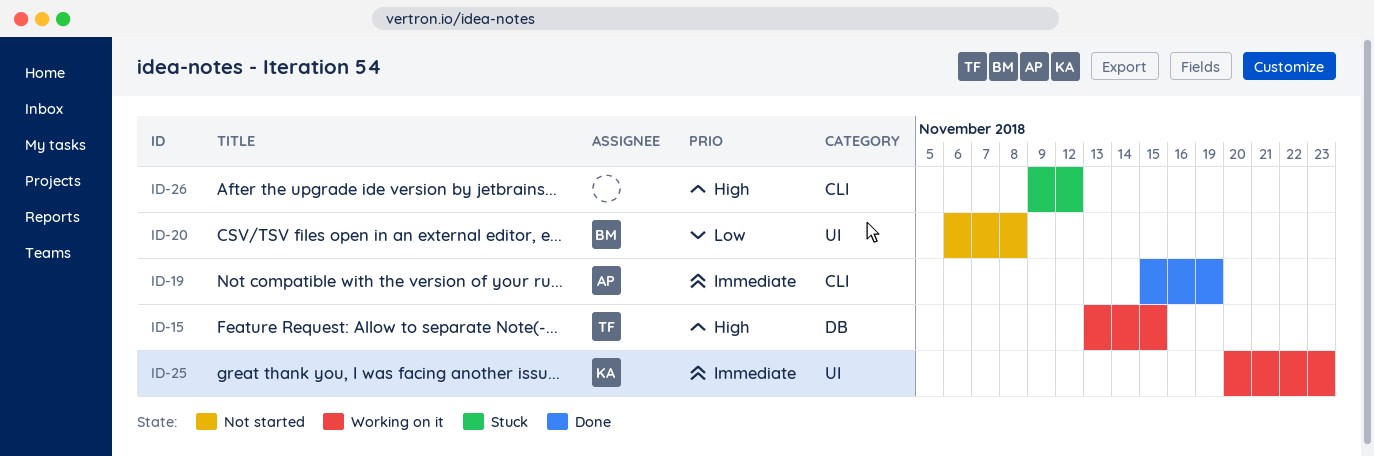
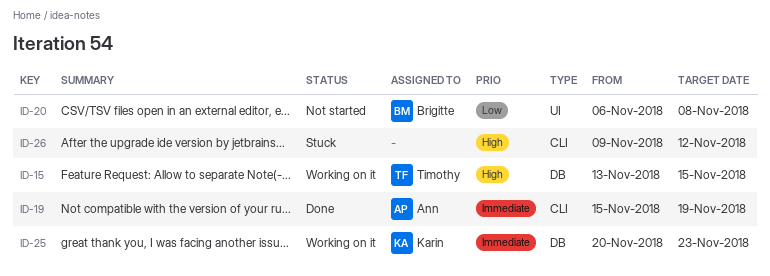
ID-25, label: UI -> DB

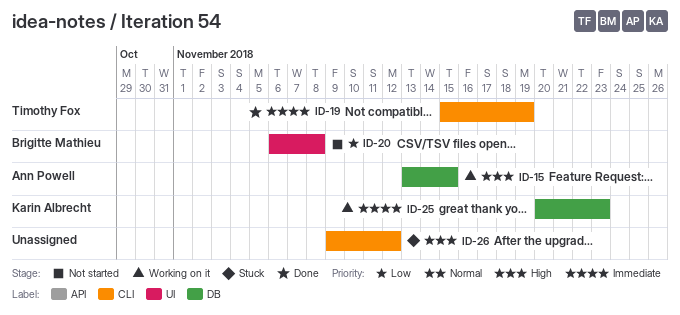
ID-15, owner: Timothy Fox -> Ann Powell
ID-19, owner: Ann Powell -> Timothy Fox

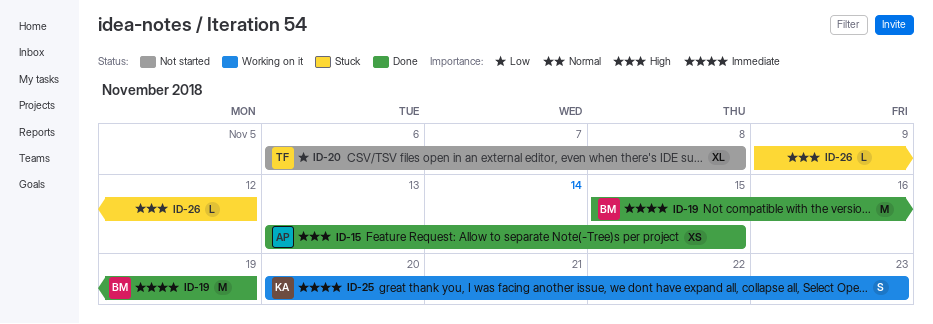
ID-15, status: Working on it -> Done
ID-19, owner: Timothy Fox -> Brigitte Mathieu
ID-20, owner: Brigitte Mathieu -> Timothy Fox

